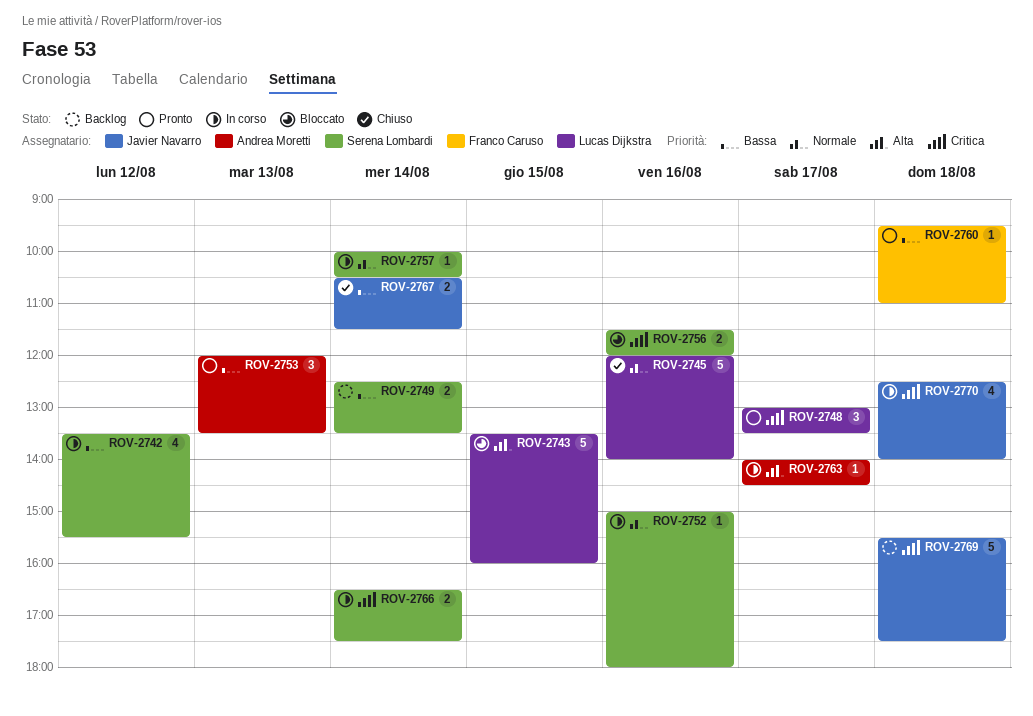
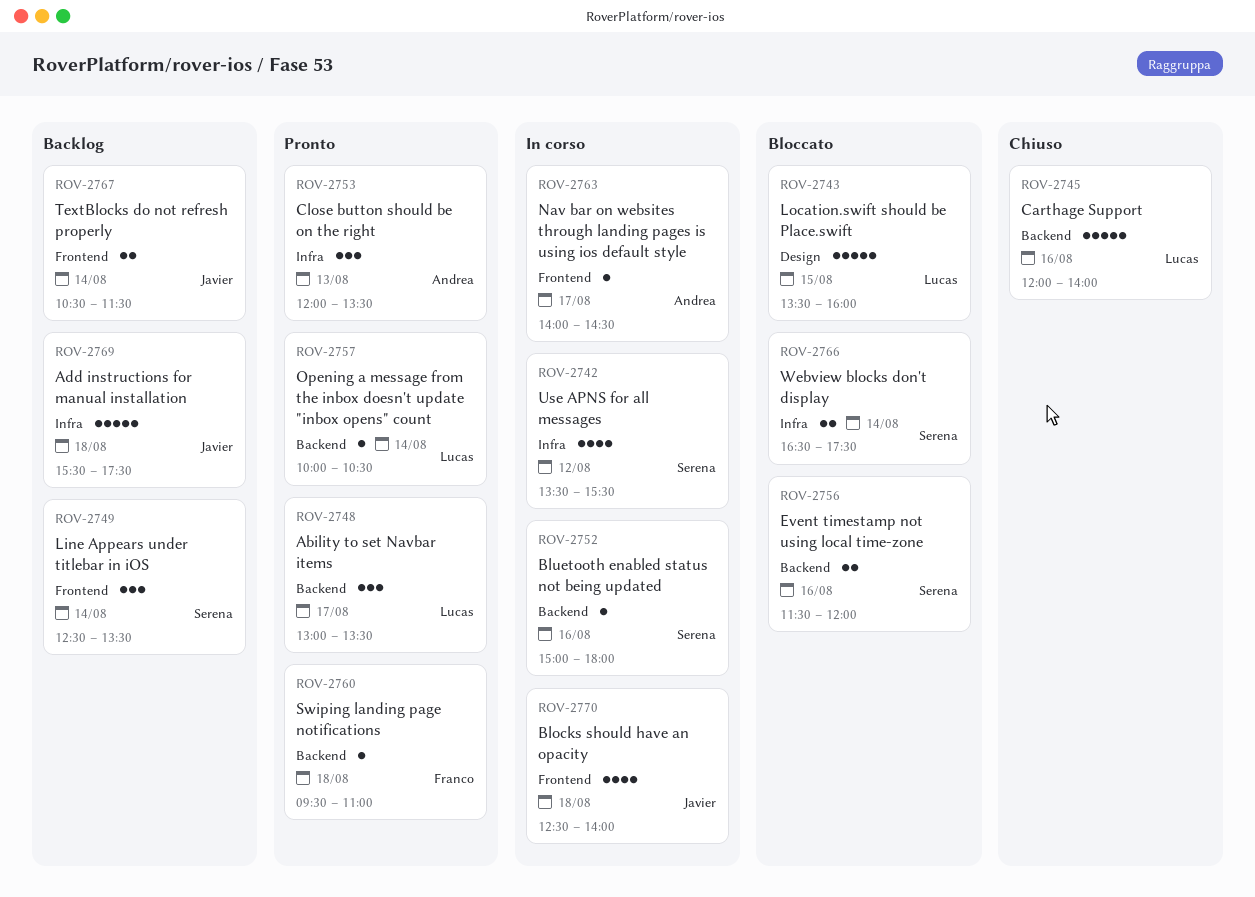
ROV-2749, estimate: 2 -> 3
ROV-2757, status: In corso -> Pronto
ROV-2757, owner: Serena Lombardi -> Lucas Dijkstra
ROV-2766, status: In corso -> Bloccato
ROV-2767, status: Chiuso -> Backlog

